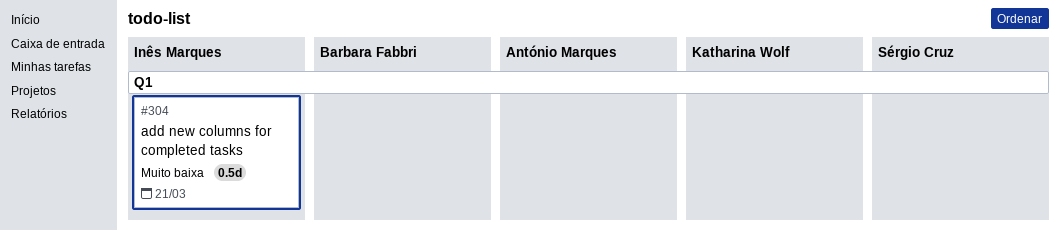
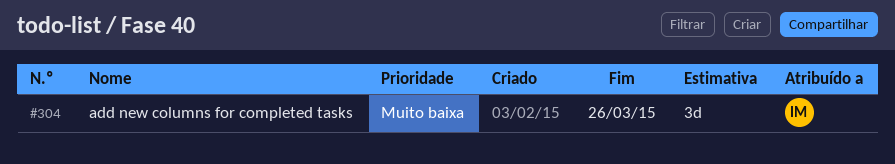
#304, estimate: 0.5d -> 3d
#304, due: Mar 21 -> Mar 26

